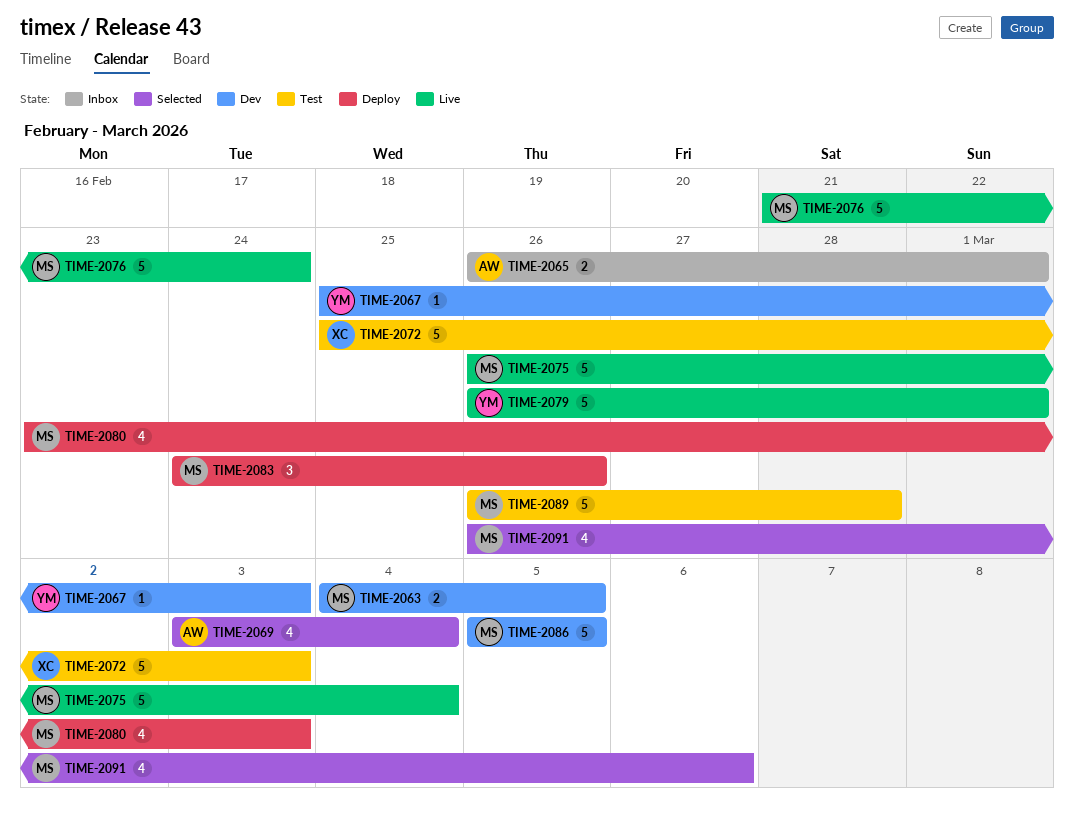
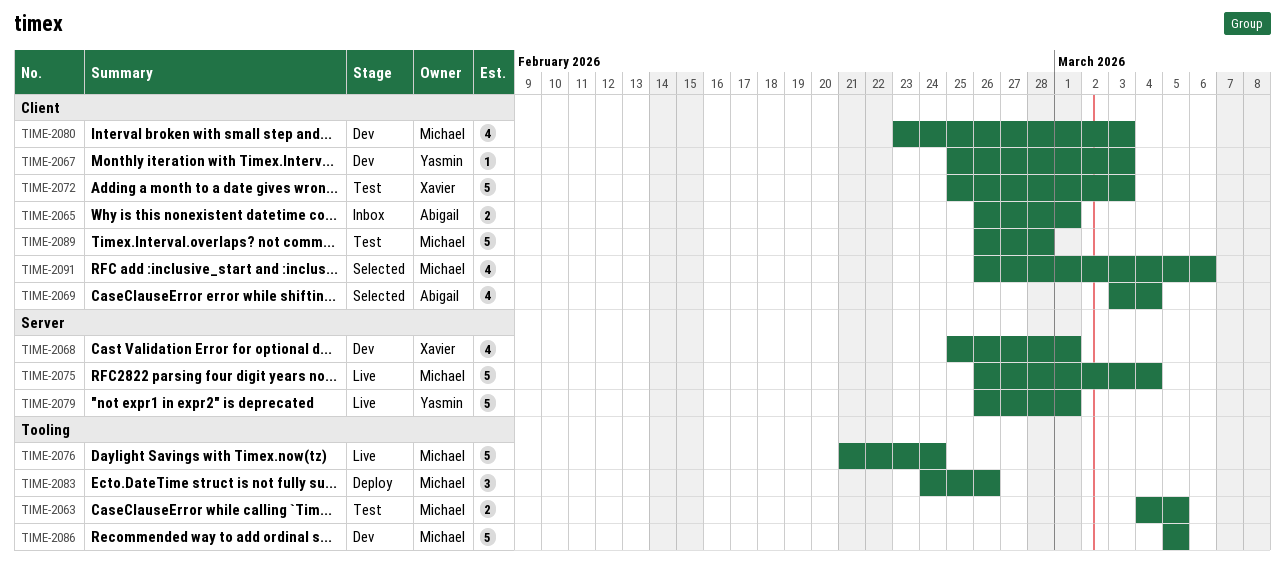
TIME-2063, status: Dev -> Test
TIME-2068: none -> present
TIME-2080, status: Deploy -> Dev

